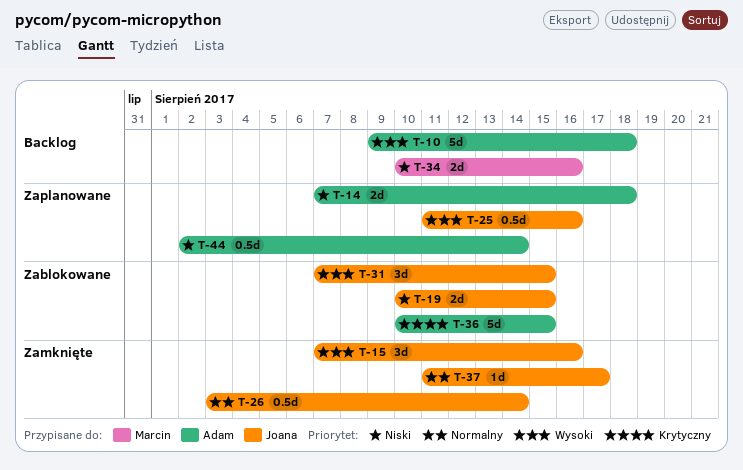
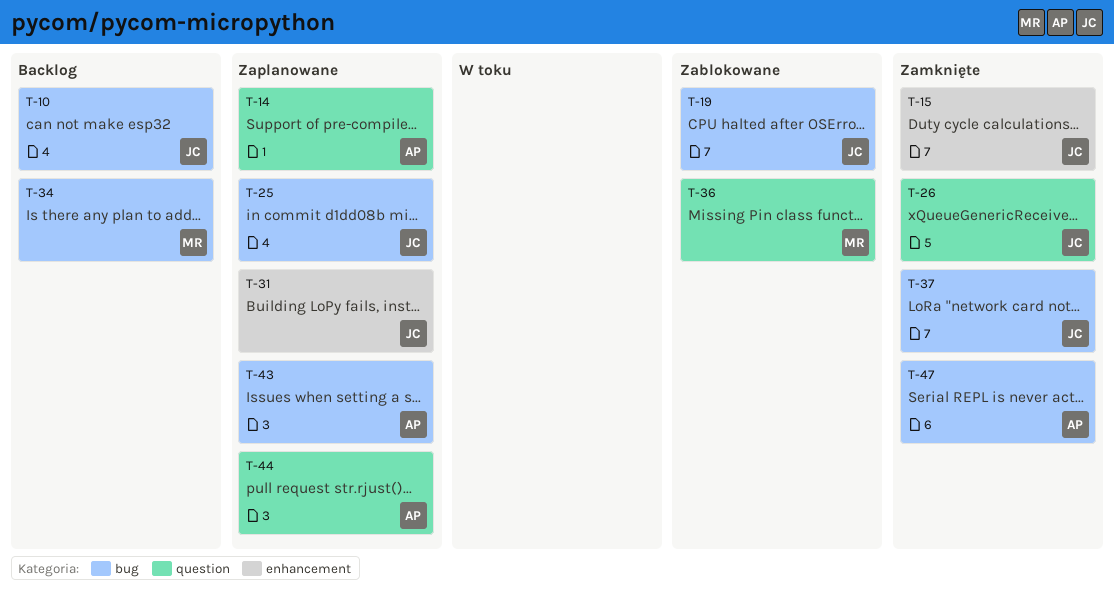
T-10, owner: Adam -> Joana
T-31, status: Zablokowane -> Zaplanowane
T-36, owner: Adam -> Marcin
T-43: none -> present
T-47: none -> present

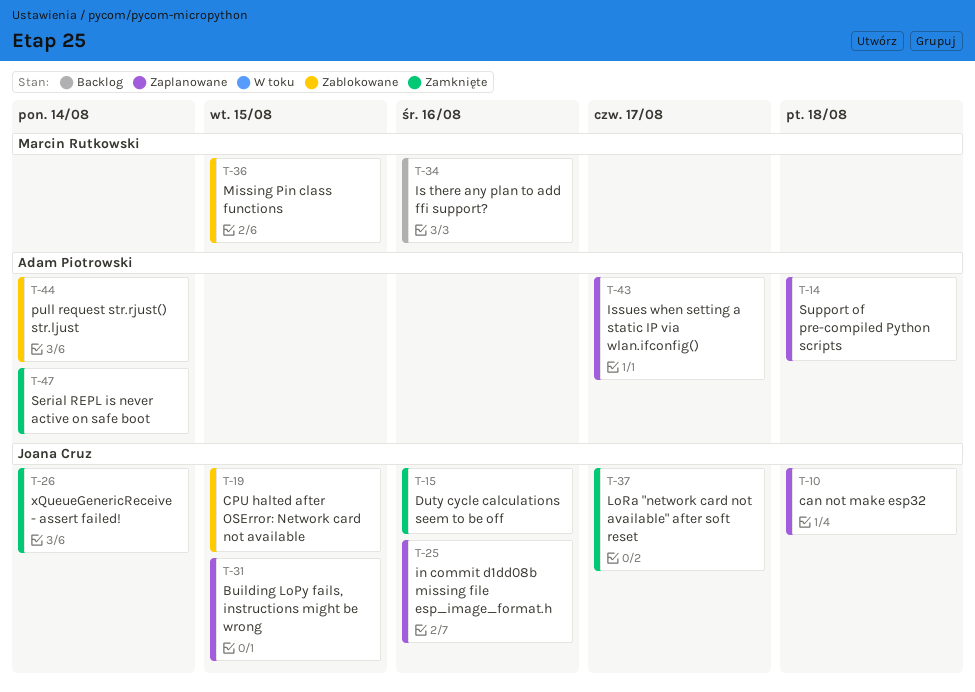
T-10, status: Backlog -> Zaplanowane
T-44, status: Zaplanowane -> Zablokowane

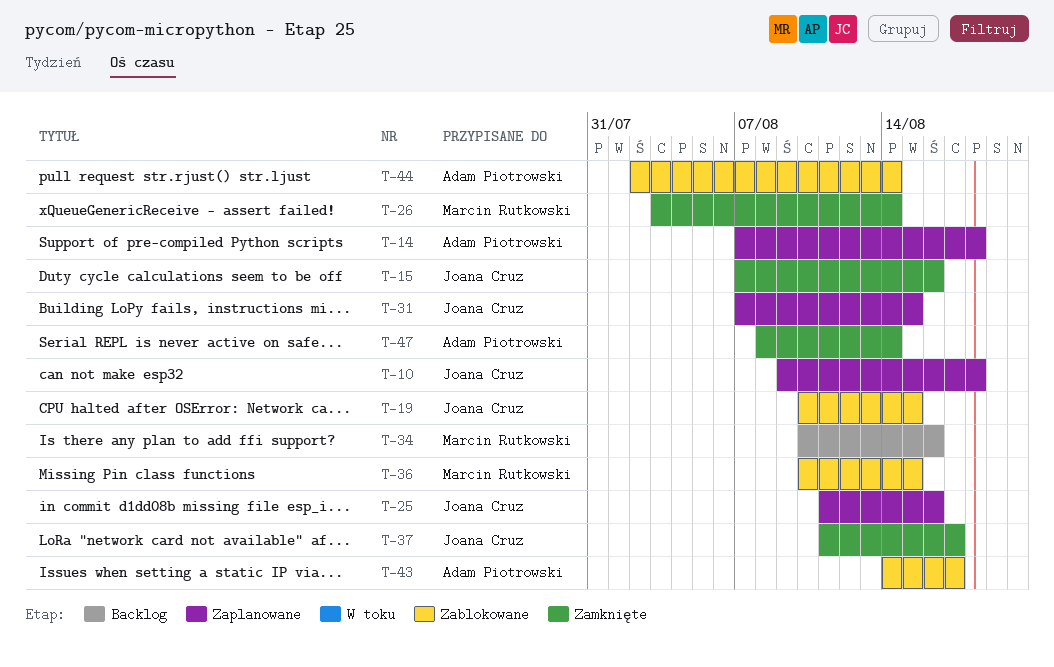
T-26, owner: Joana Cruz -> Marcin Rutkowski
T-43, status: Zaplanowane -> Zablokowane

